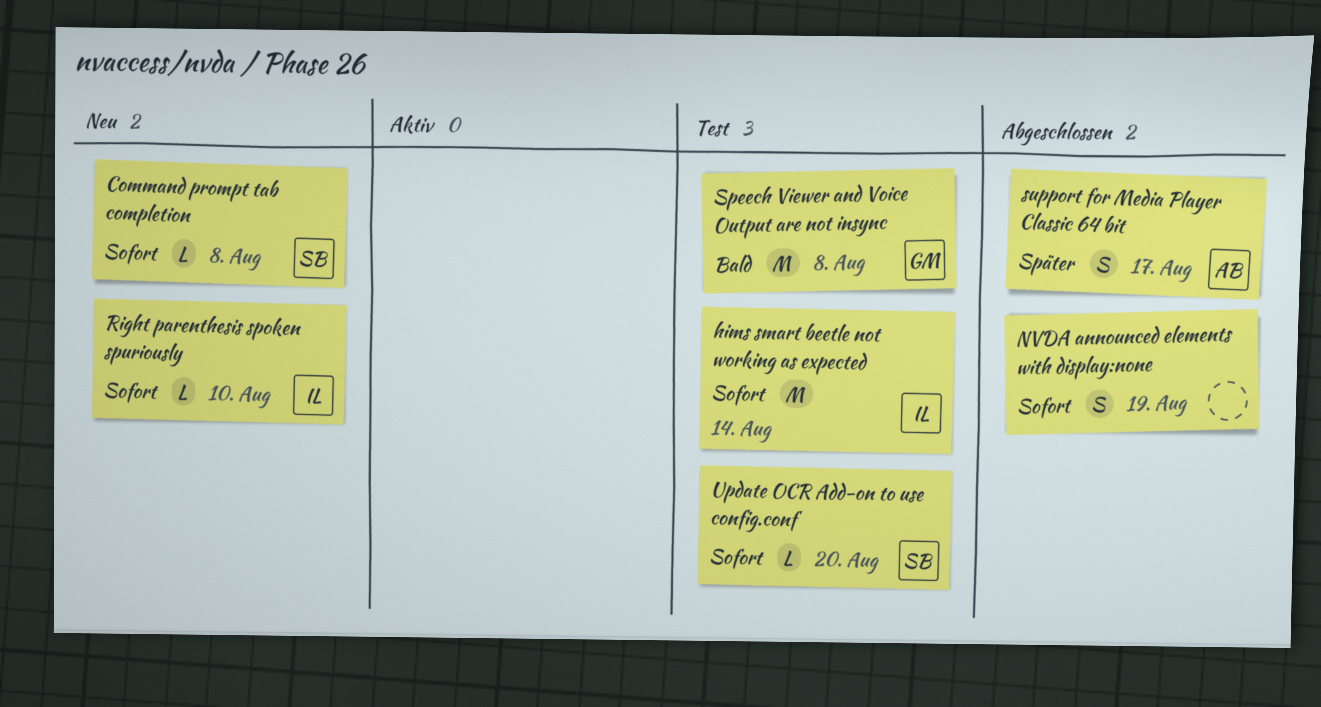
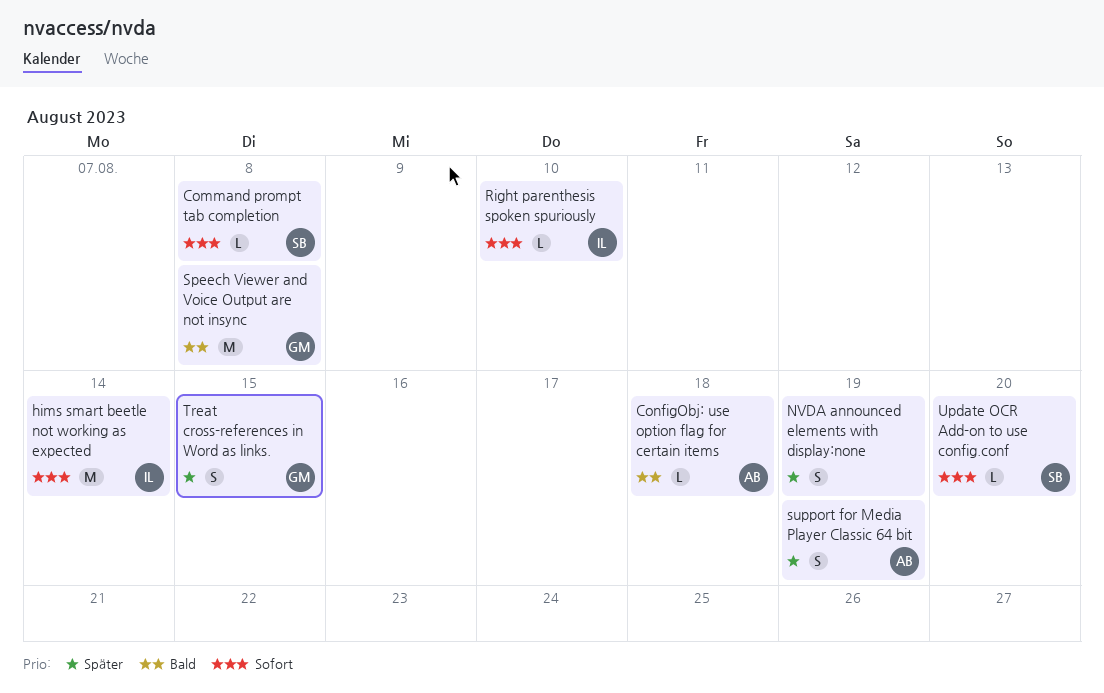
ConfigObj: use option flag for certain items: none -> present
NVDA announced elements with display:none, priority: Sofort -> Später
support for Media Player Classic 64 bit, due: Aug 17 -> Aug 19
Treat cross-references in Word as links.: none -> present

